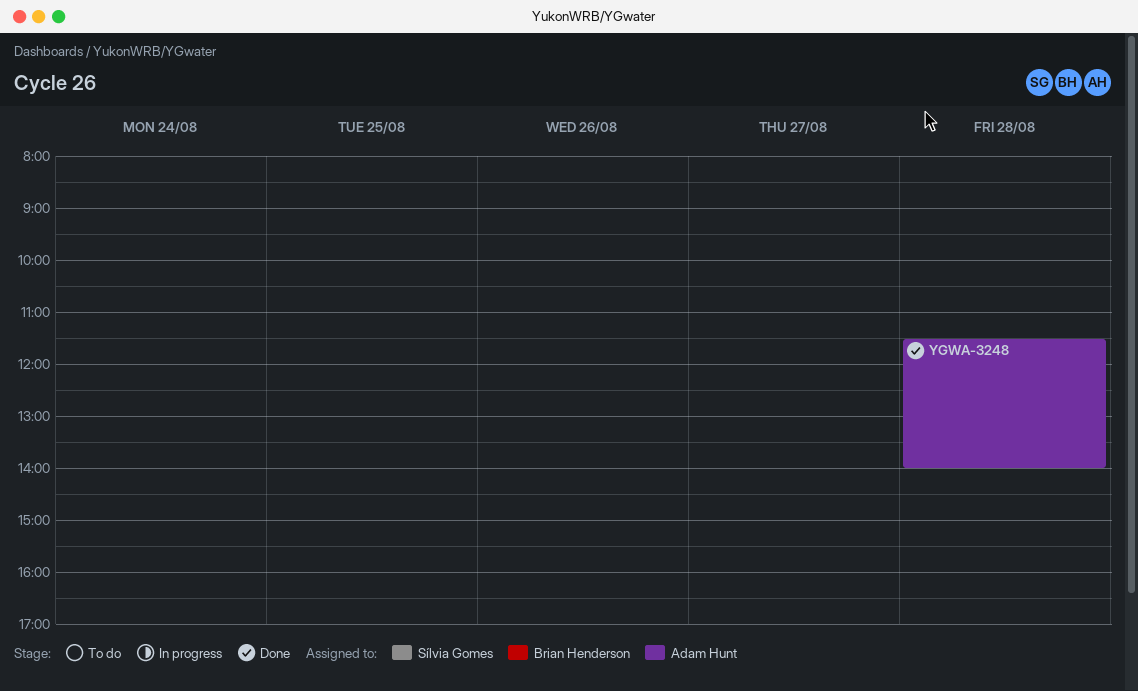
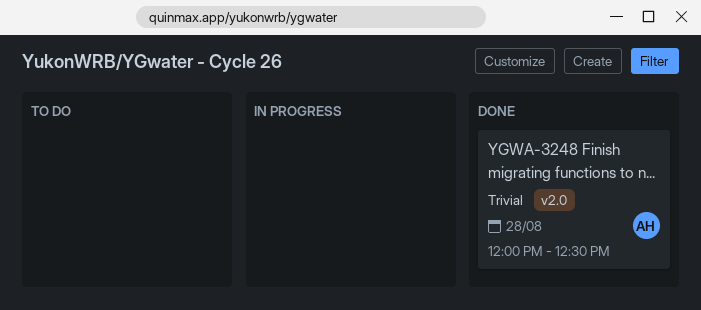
YGWA-3248, begins: 11:30 -> 12:00
YGWA-3248, ends: 14:00 -> 12:30

